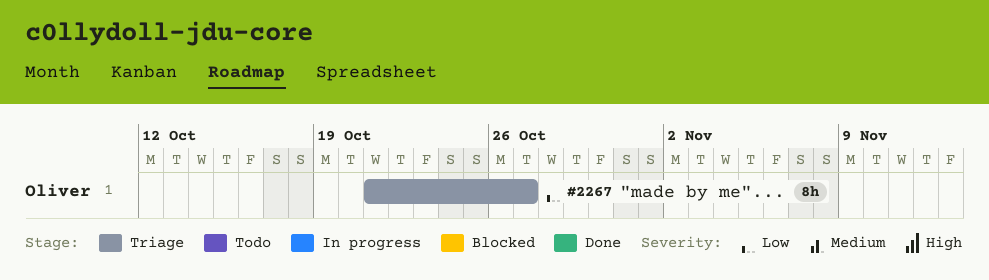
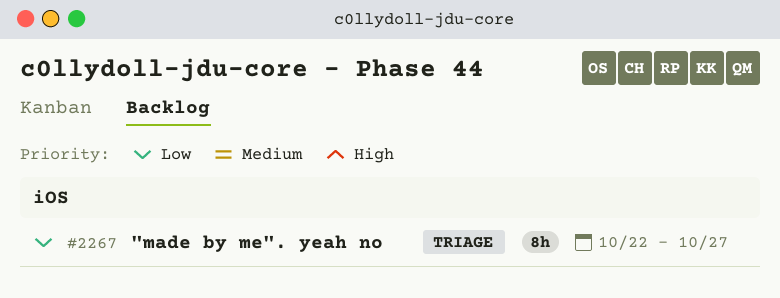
#2267, start: Oct 21 -> Oct 22

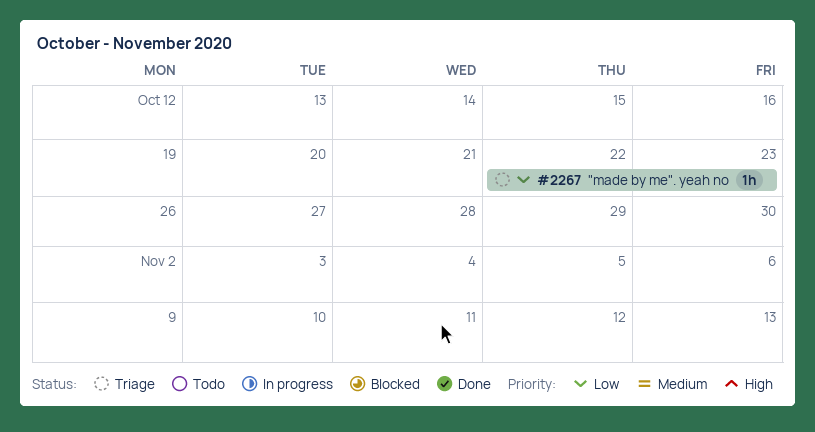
#2267, estimate: 8h -> 1h
#2267, due: Oct 27 -> Oct 23

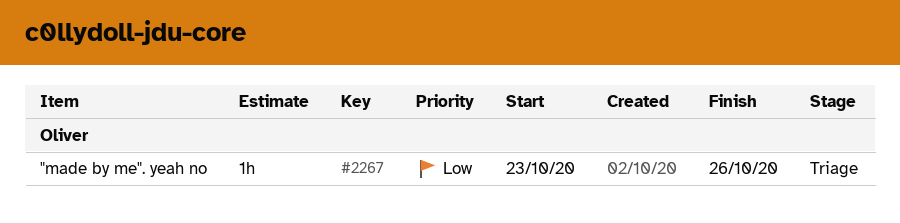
#2267, start: Oct 22 -> Oct 23
#2267, due: Oct 23 -> Oct 26

